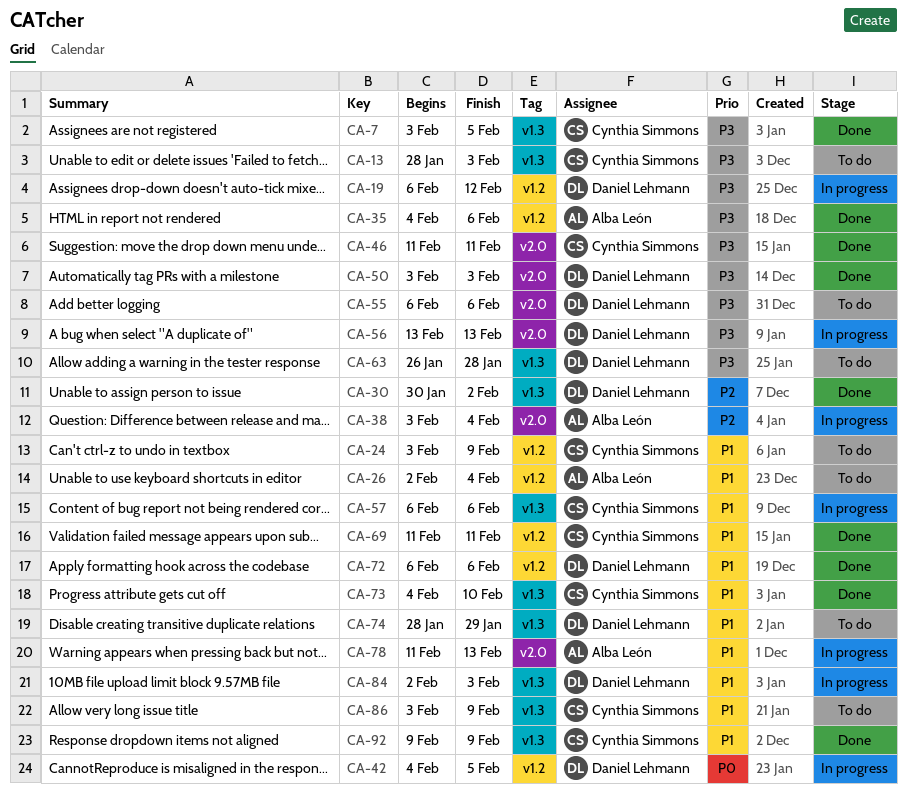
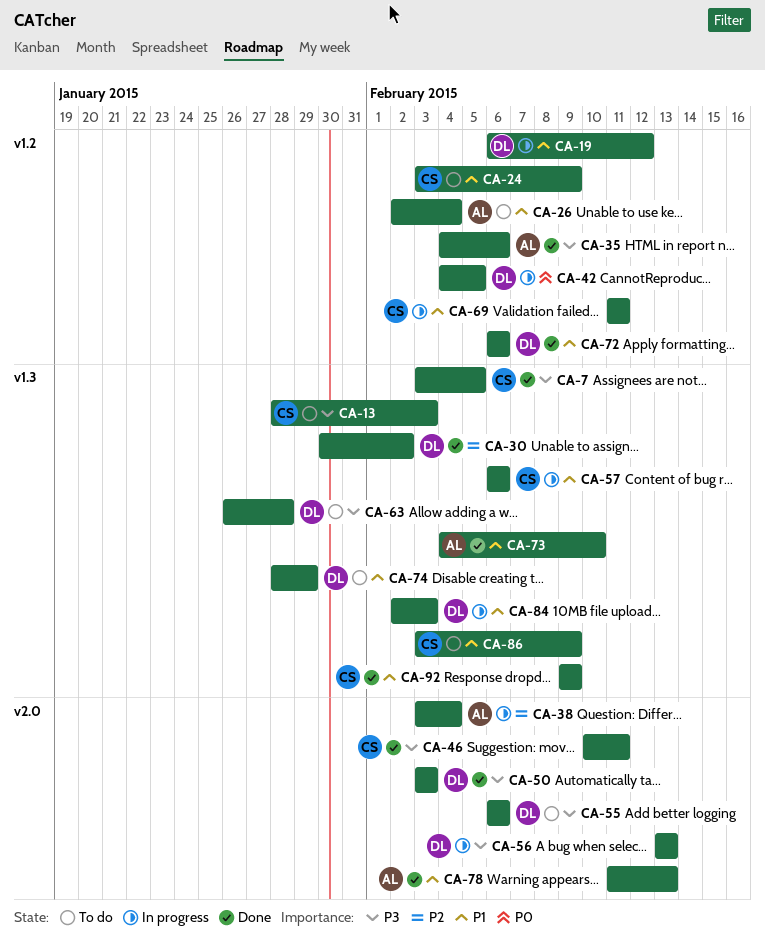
CA-19, priority: P3 -> P1
CA-46, start: Feb 11 -> Feb 10
CA-69, status: Done -> In progress
CA-73, owner: Cynthia Simmons -> Alba León
CA-78, status: In progress -> Done

